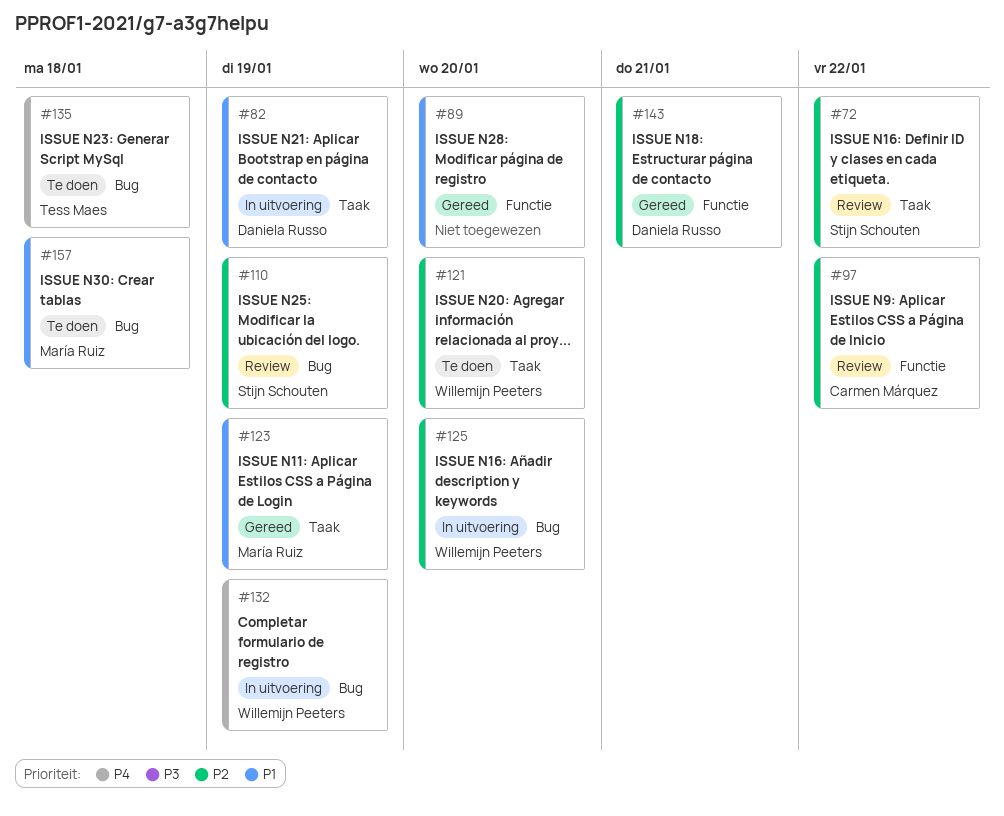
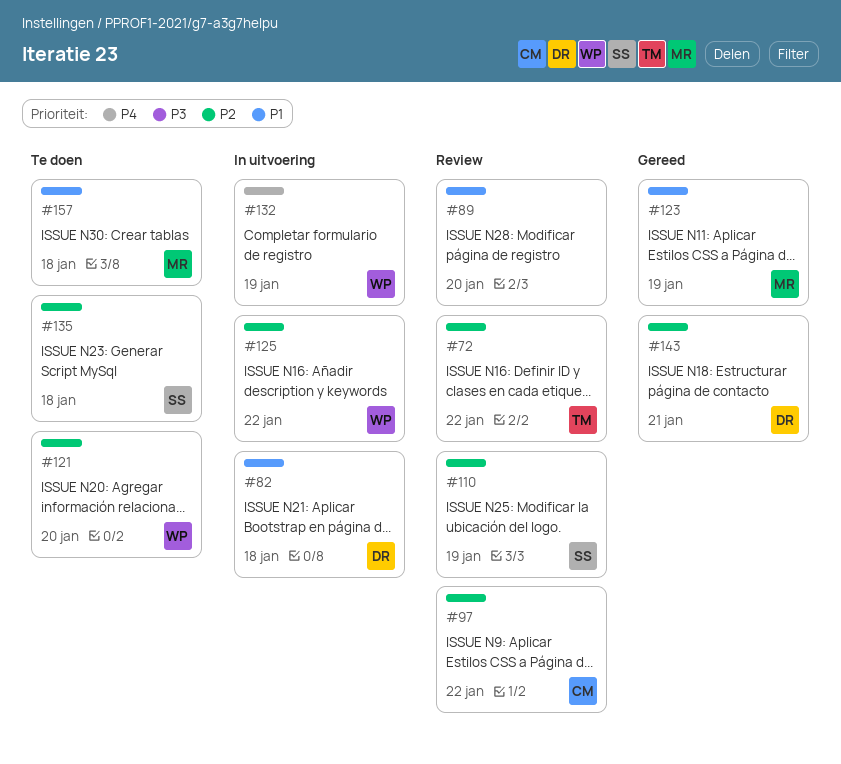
#72, owner: Stijn Schouten -> Tess Maes
#82, due: Jan 19 -> Jan 18
#89, status: Gereed -> Review
#125, due: Jan 20 -> Jan 22
#135, owner: Tess Maes -> Stijn Schouten
#135, priority: P4 -> P2

